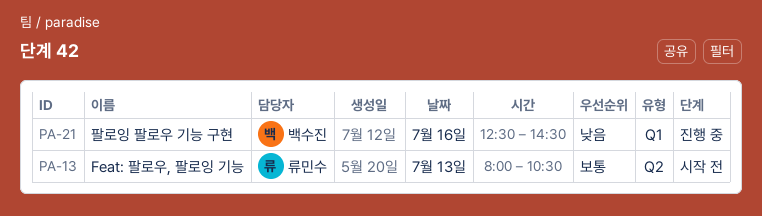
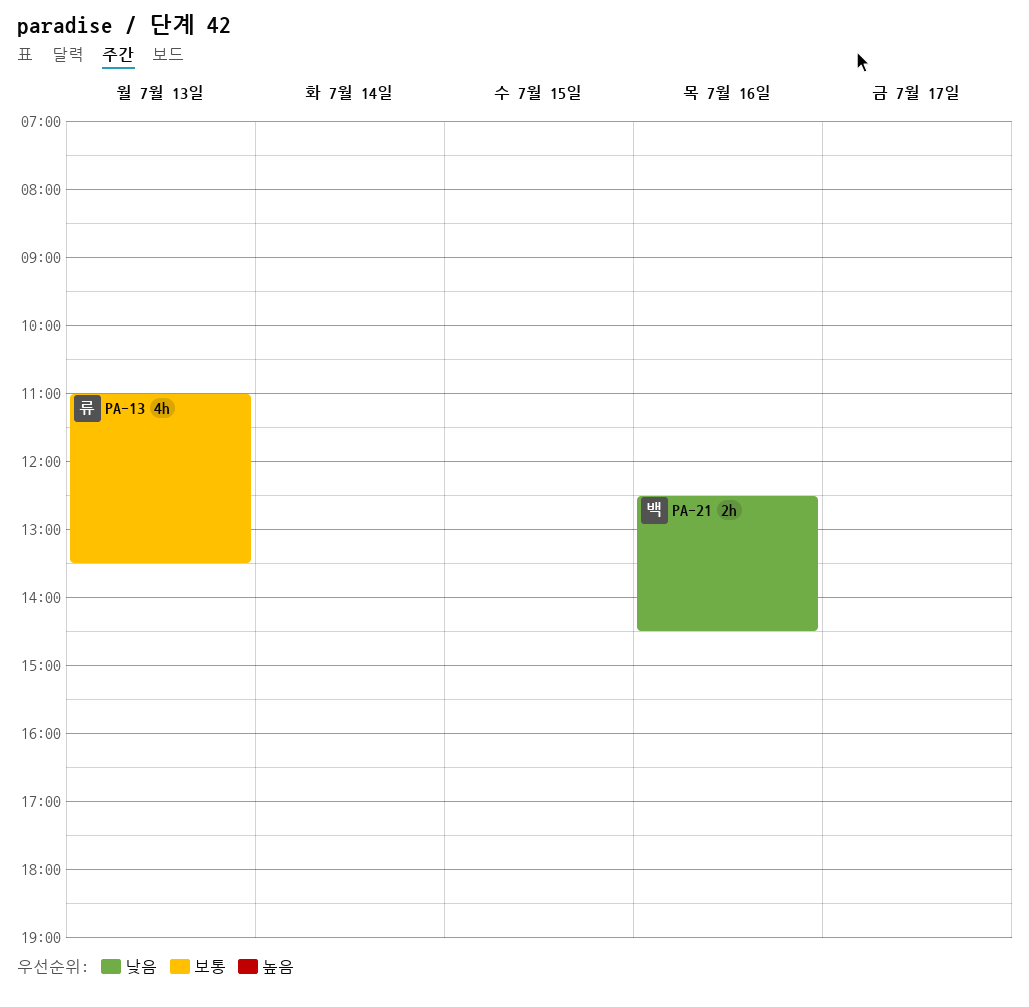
PA-13, begins: 08:00 -> 11:00
PA-13, ends: 10:30 -> 13:30

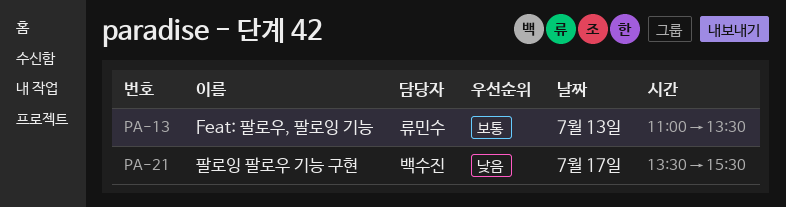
PA-21, day: Jul 16 -> Jul 17
PA-21, begins: 12:30 -> 13:30
PA-21, ends: 14:30 -> 15:30

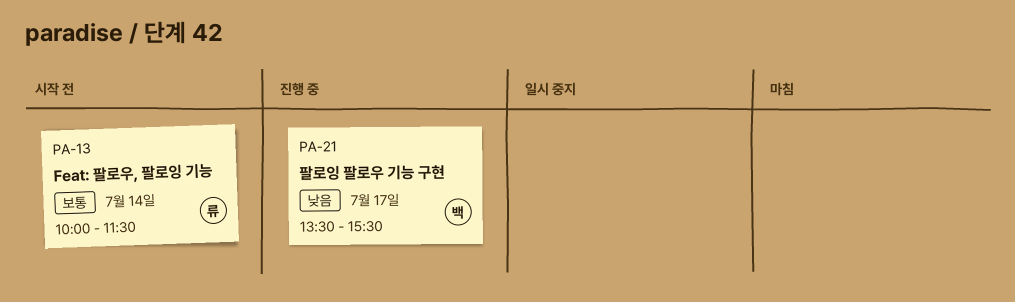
PA-13, day: Jul 13 -> Jul 14
PA-13, begins: 11:00 -> 10:00
PA-13, ends: 13:30 -> 11:30

